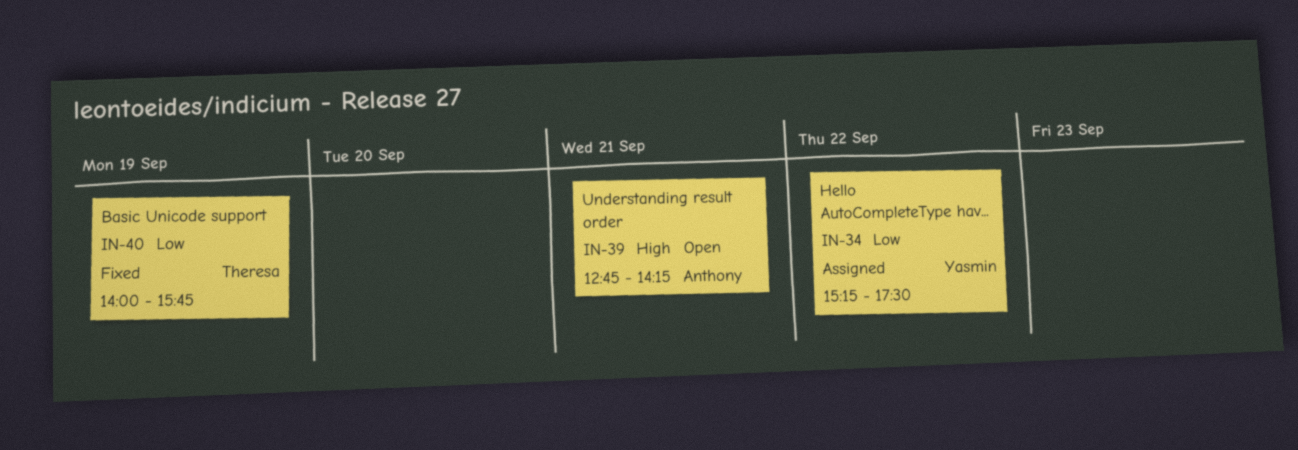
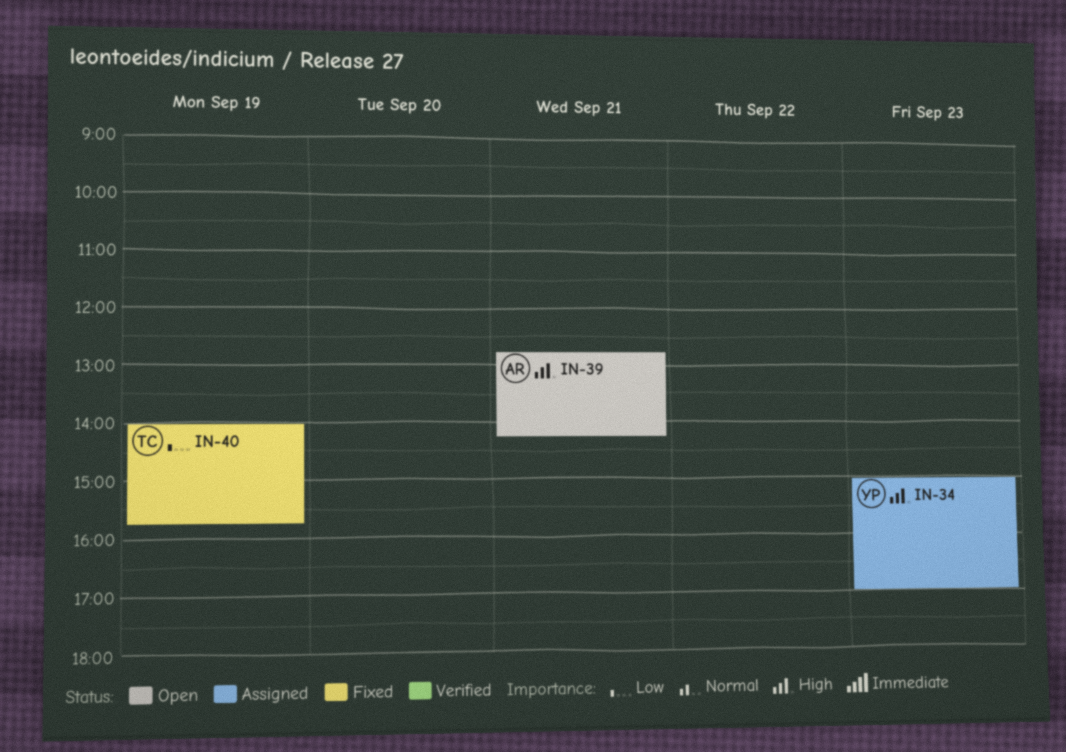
IN-34, priority: Low -> High
IN-34, day: Sep 22 -> Sep 23
IN-34, begins: 15:15 -> 15:00
IN-34, ends: 17:30 -> 17:00

